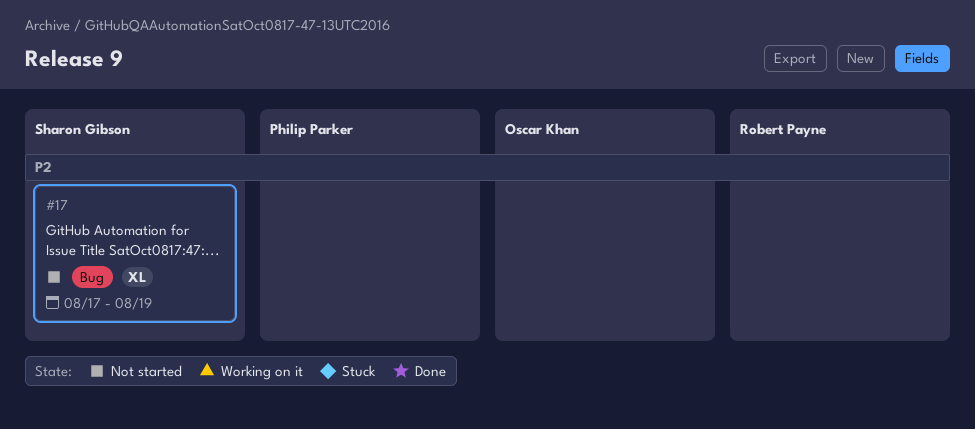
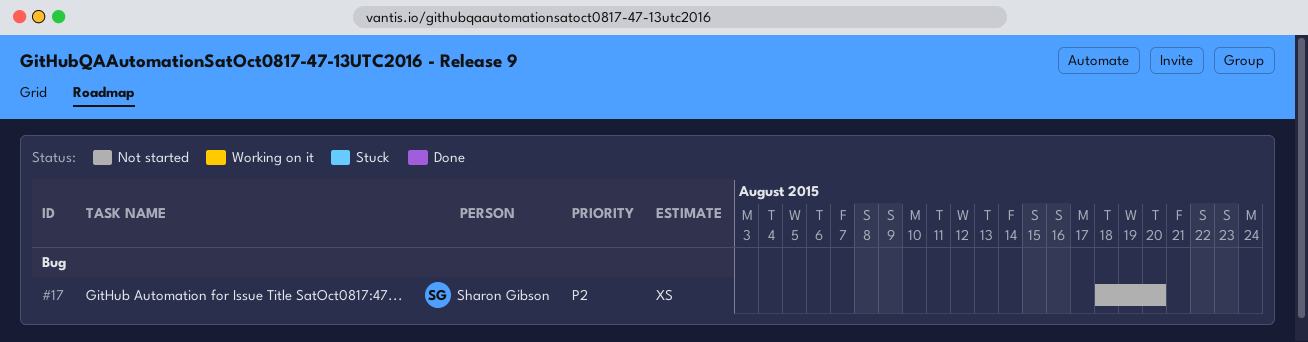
#17, estimate: XL -> XS
#17, start: Aug 17 -> Aug 18
#17, due: Aug 19 -> Aug 20

